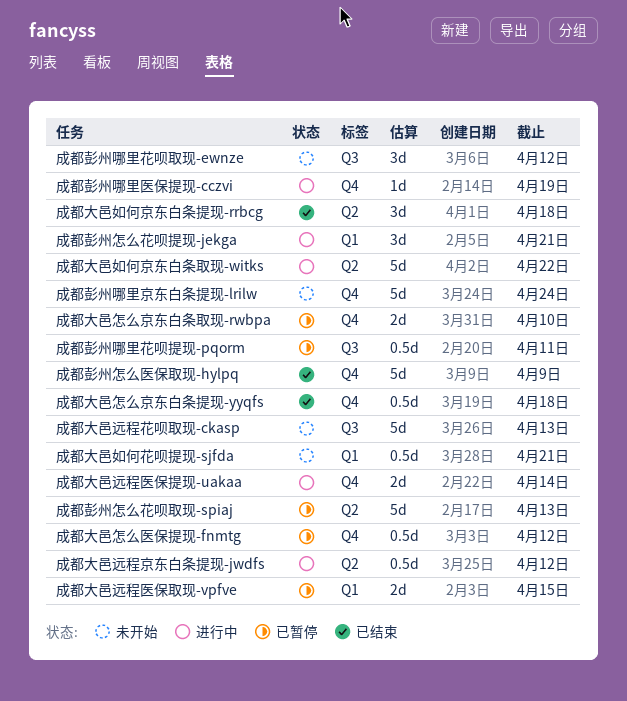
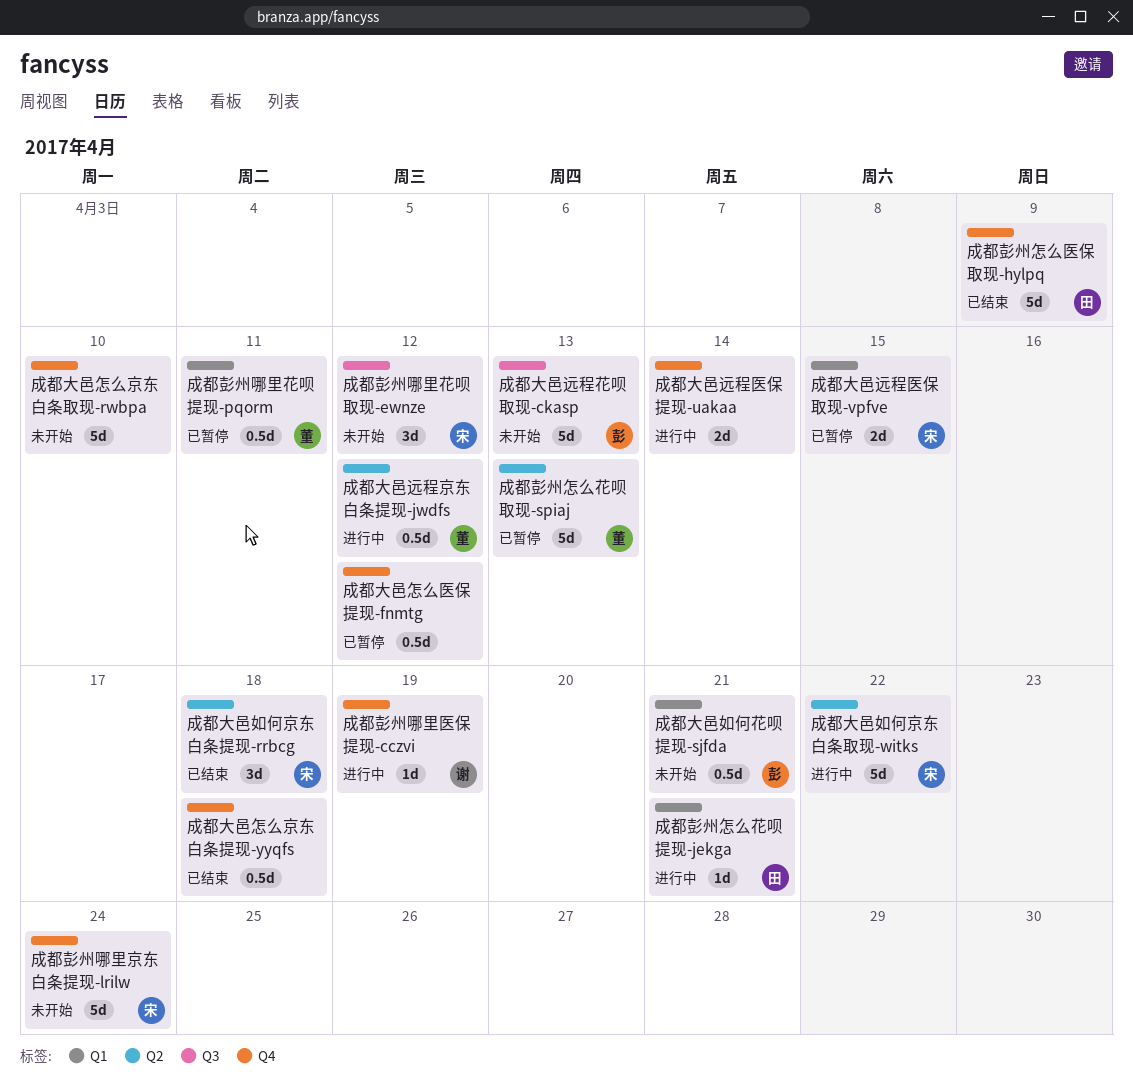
成都大邑怎么京东白条取现-rwbpa, status: 已暂停 -> 未开始
成都大邑怎么京东白条取现-rwbpa, estimate: 2d -> 5d
成都彭州哪里花呗提现-pqorm, label: Q3 -> Q1
成都彭州怎么花呗提现-jekga, estimate: 3d -> 1d

